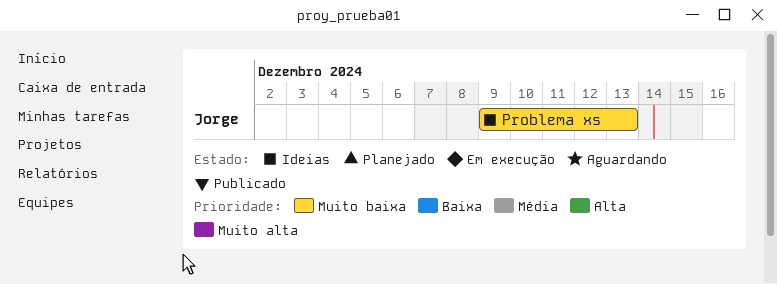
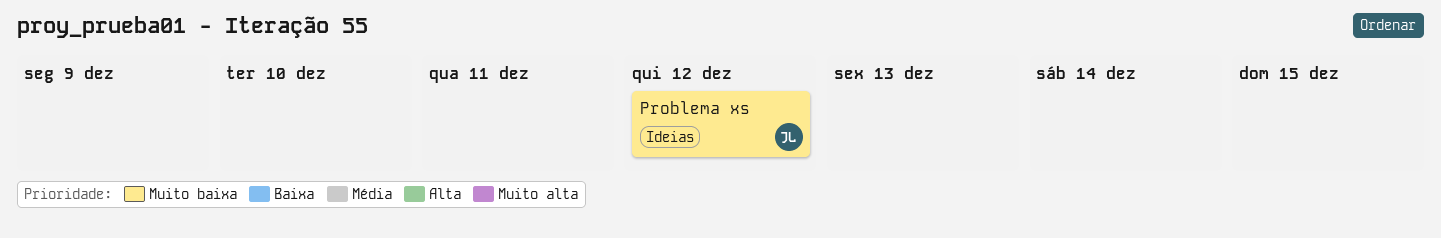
Problema xs, due: Dec 13 -> Dec 12

